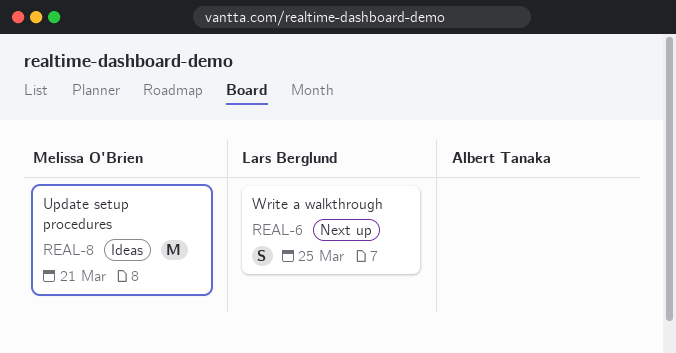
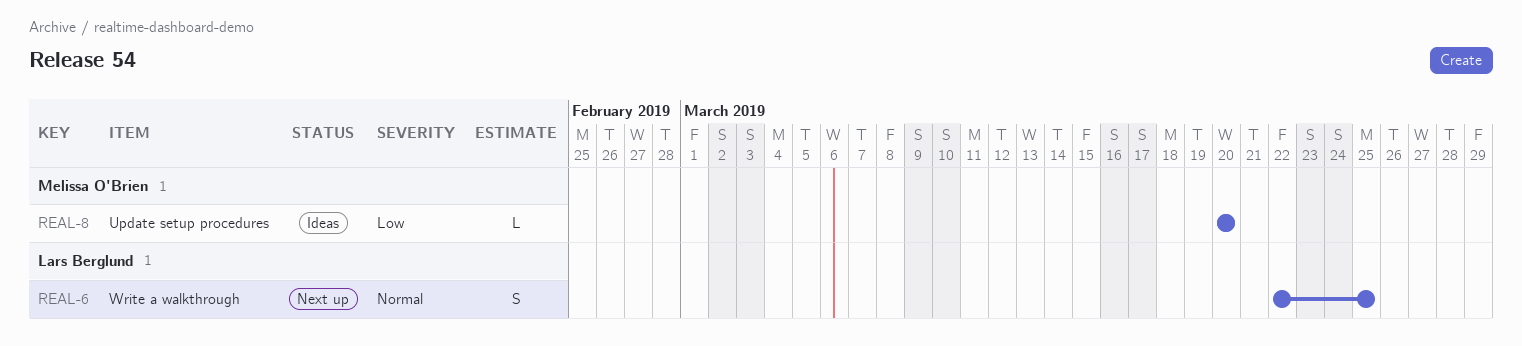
REAL-8, estimate: M -> L
REAL-8, due: Mar 21 -> Mar 20

